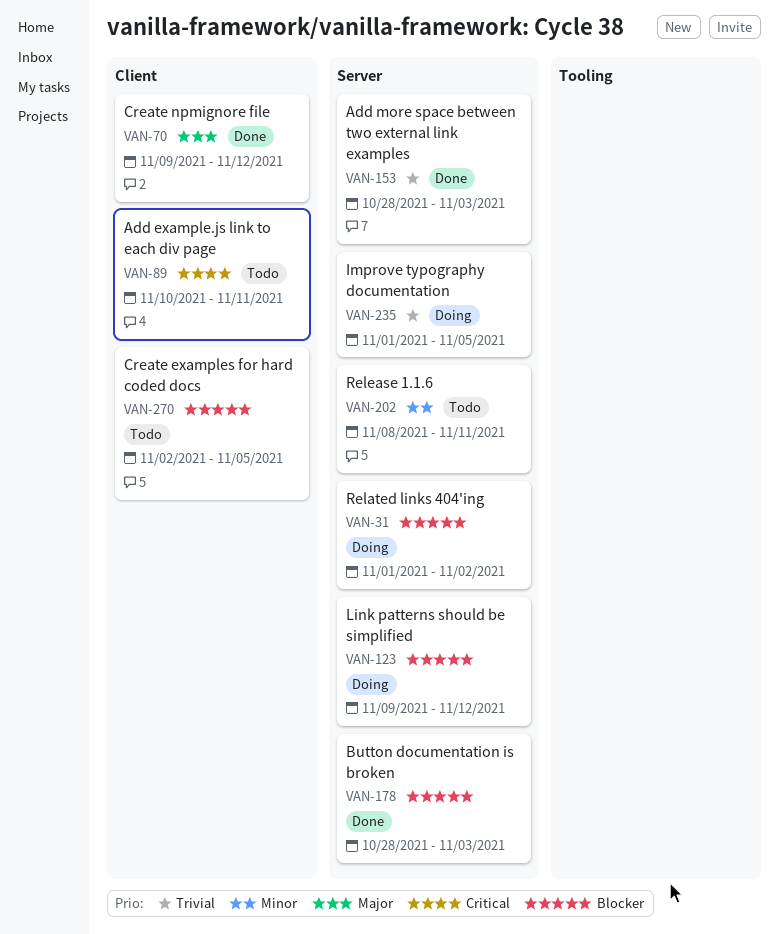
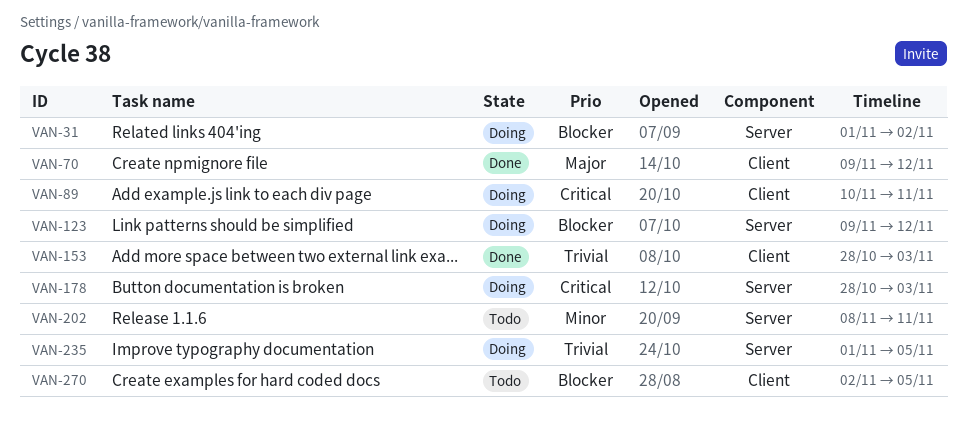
VAN-89, status: Todo -> Doing
VAN-153, label: Server -> Client
VAN-178, status: Done -> Doing
VAN-178, priority: Blocker -> Critical

